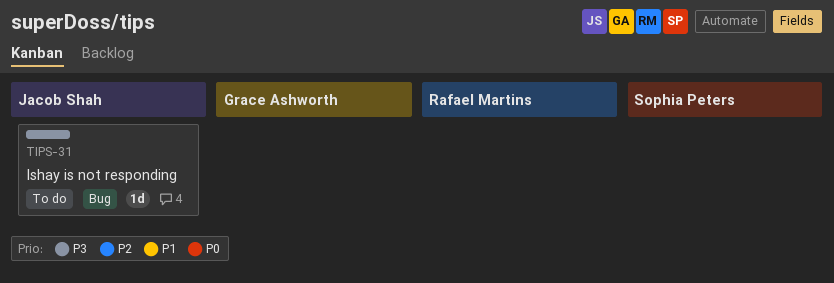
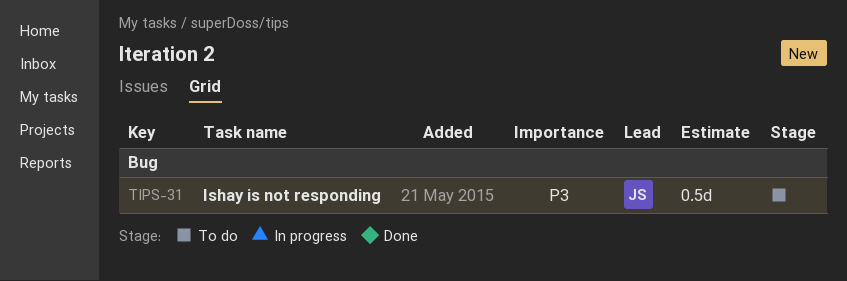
TIPS-31, estimate: 1d -> 0.5d

